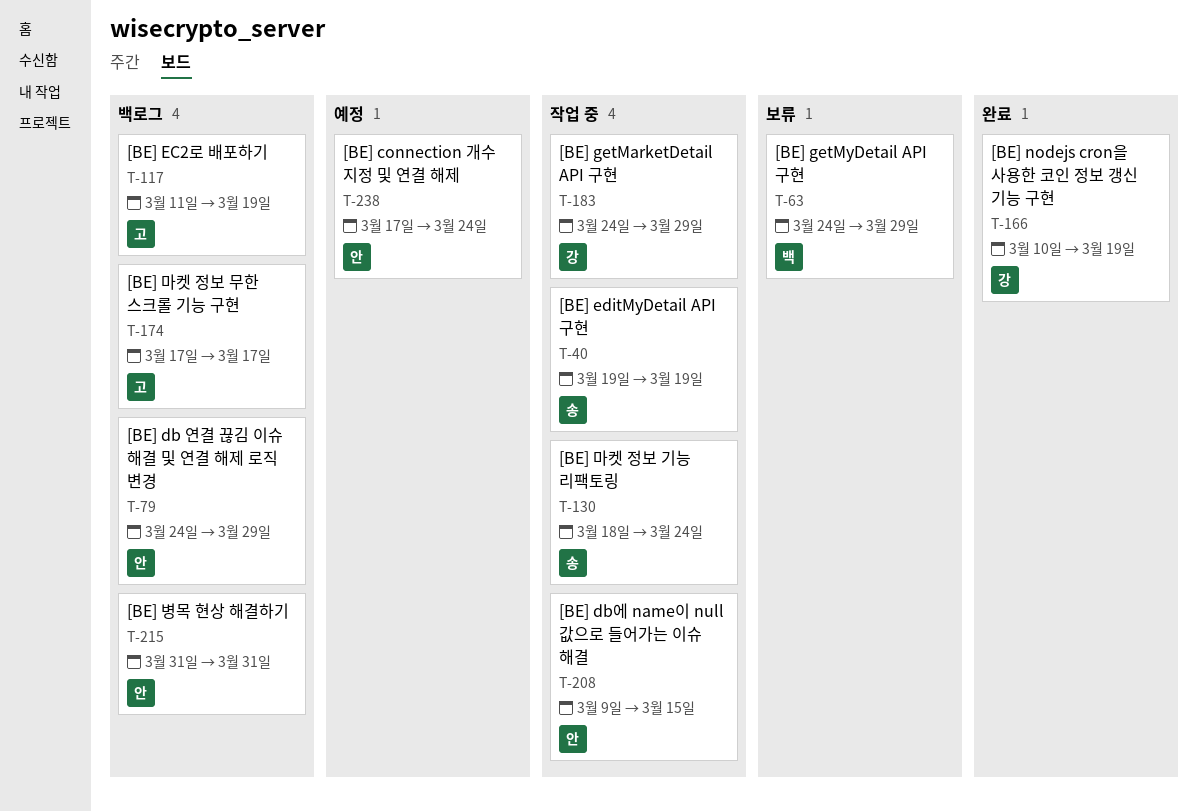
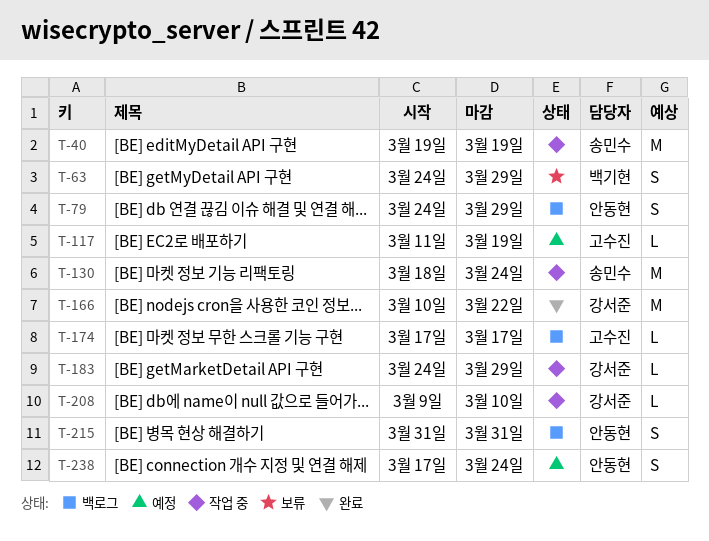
T-117, status: 백로그 -> 예정
T-166, due: Mar 19 -> Mar 22
T-208, owner: 안동현 -> 강서준
T-208, due: Mar 15 -> Mar 10

